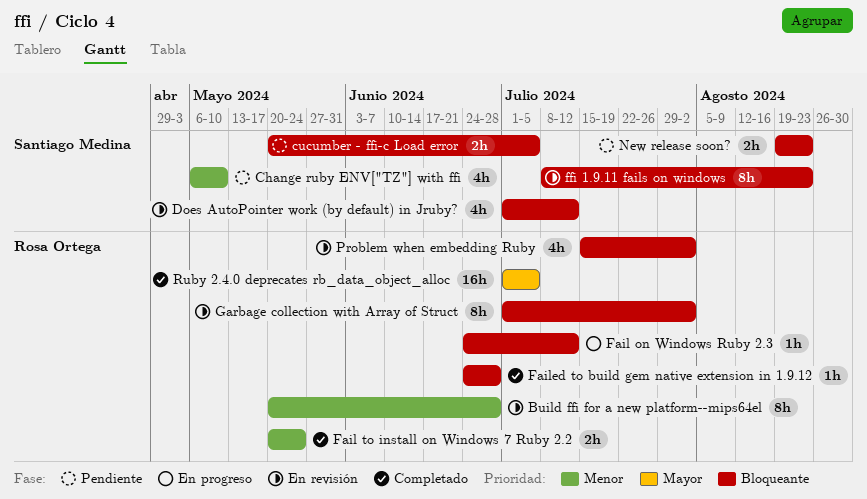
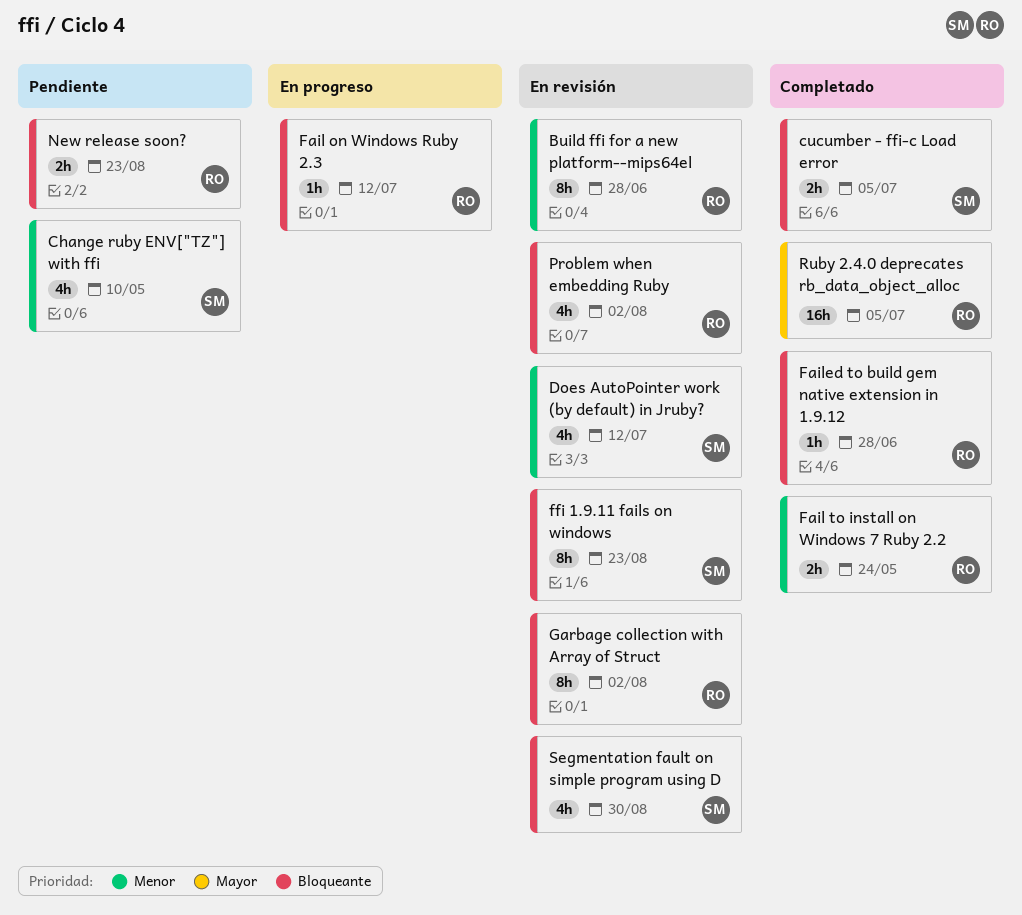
cucumber - ffi-c Load error, status: Pendiente -> Completado
Does AutoPointer work (by default) in Jruby?, priority: Bloqueante -> Menor
New release soon?, owner: Santiago Medina -> Rosa Ortega
Segmentation fault on simple program using D: none -> present

